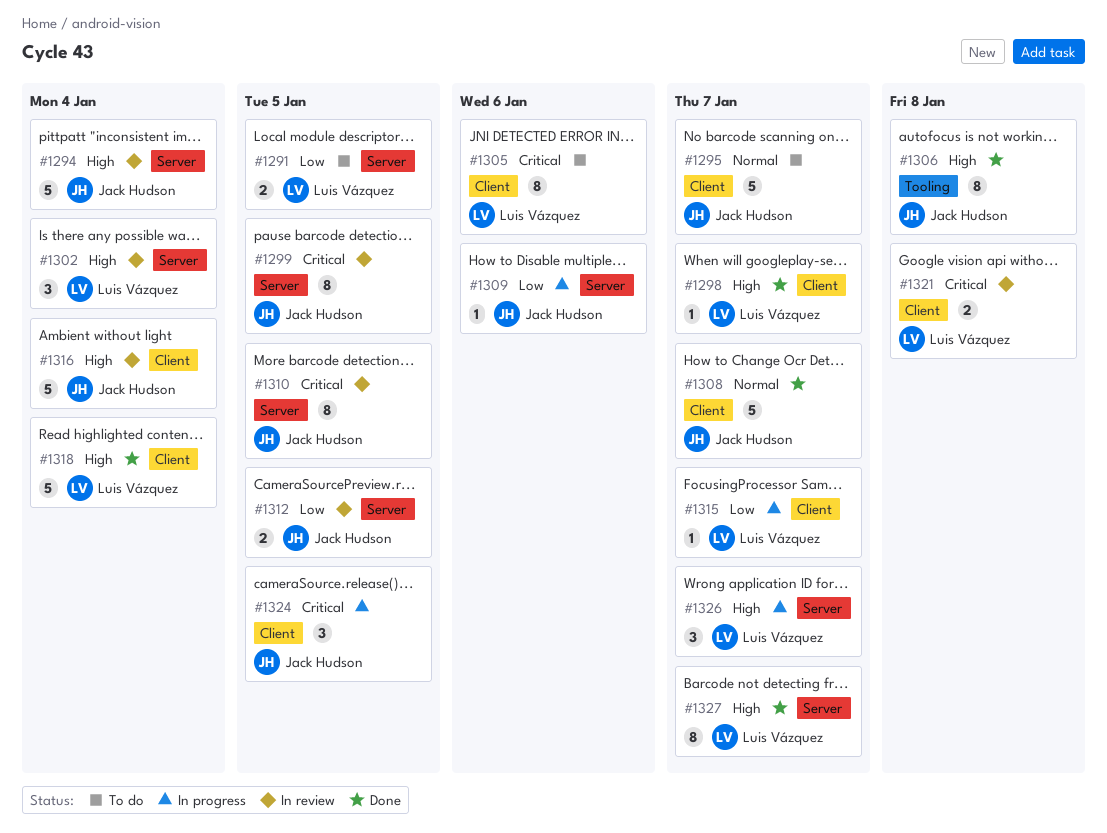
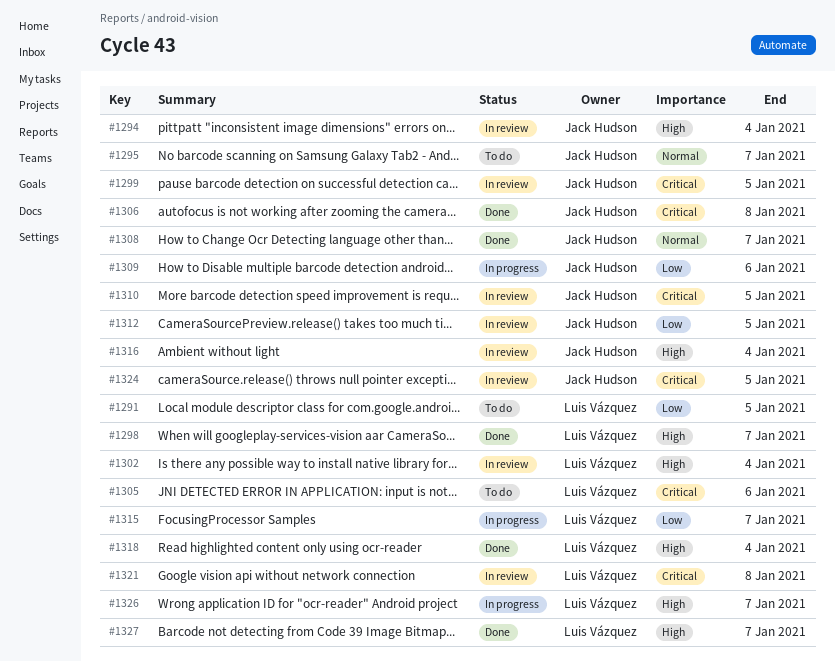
#1306, priority: High -> Critical
#1324, status: In progress -> In review

